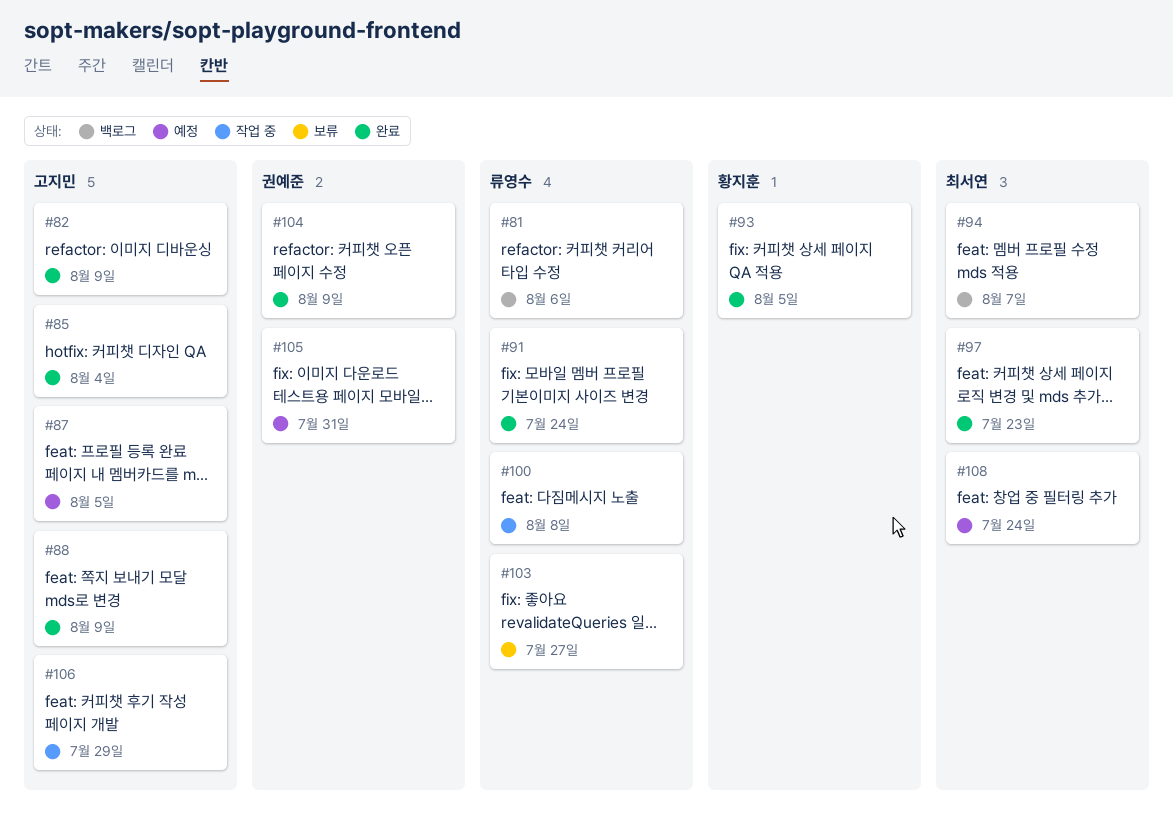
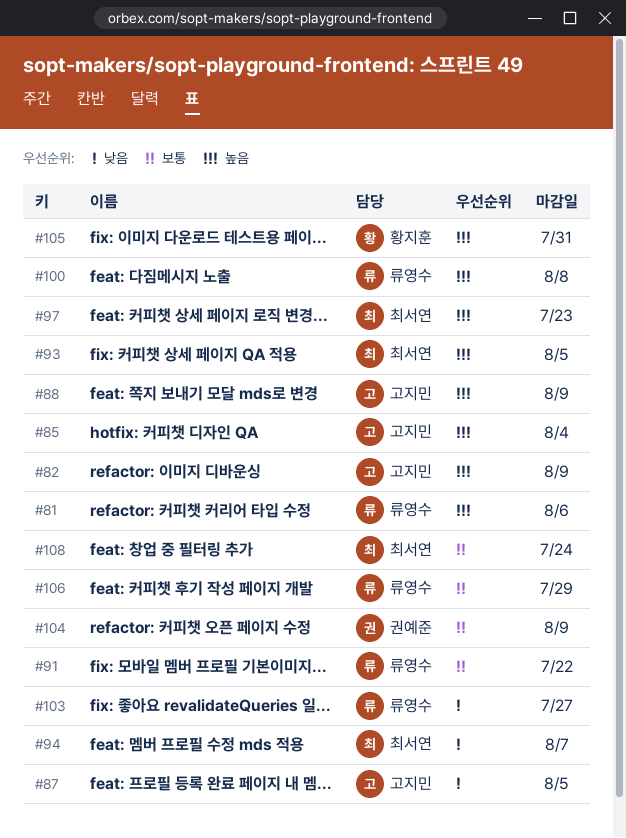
#91, due: Jul 24 -> Jul 22
#93, owner: 황지훈 -> 최서연
#105, owner: 권예준 -> 황지훈
#106, owner: 고지민 -> 류영수

